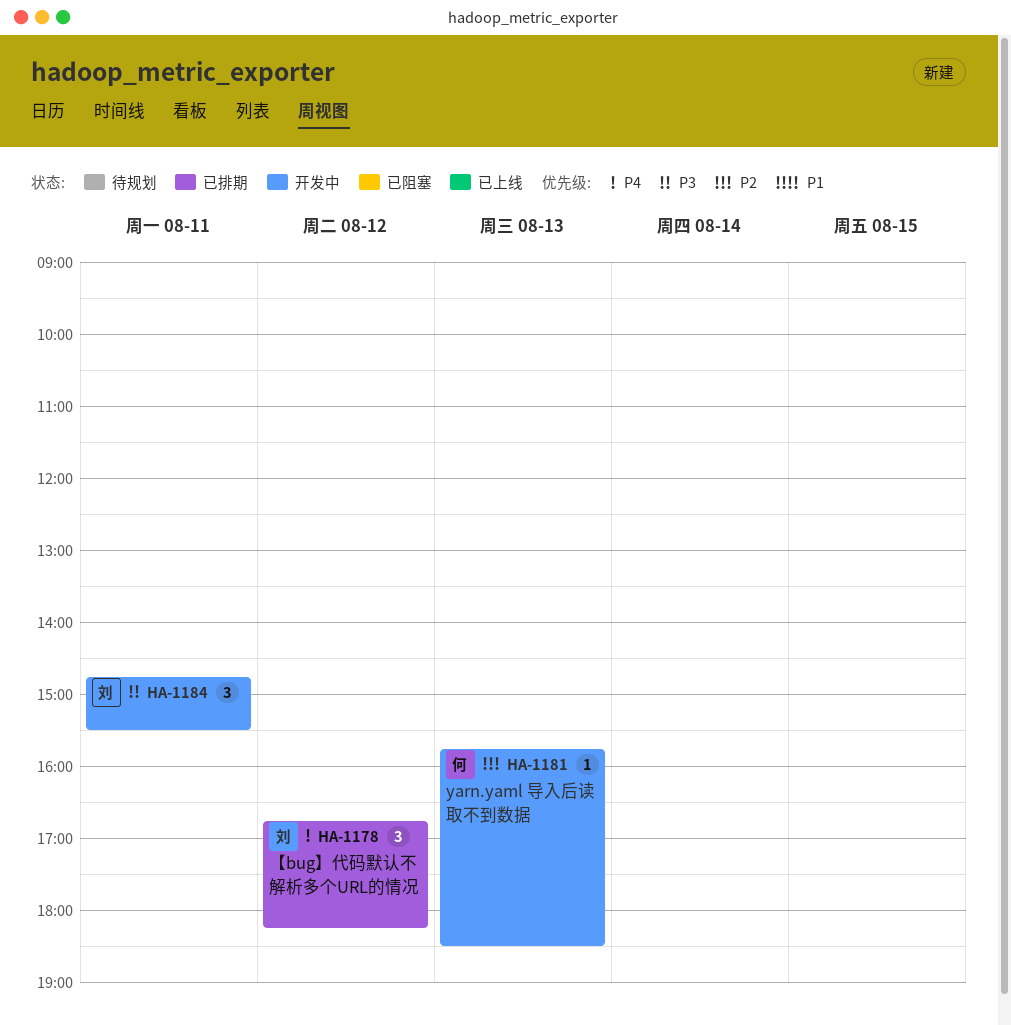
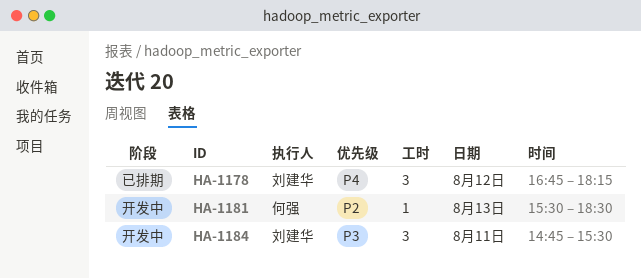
HA-1181, begins: 15:45 -> 15:30

